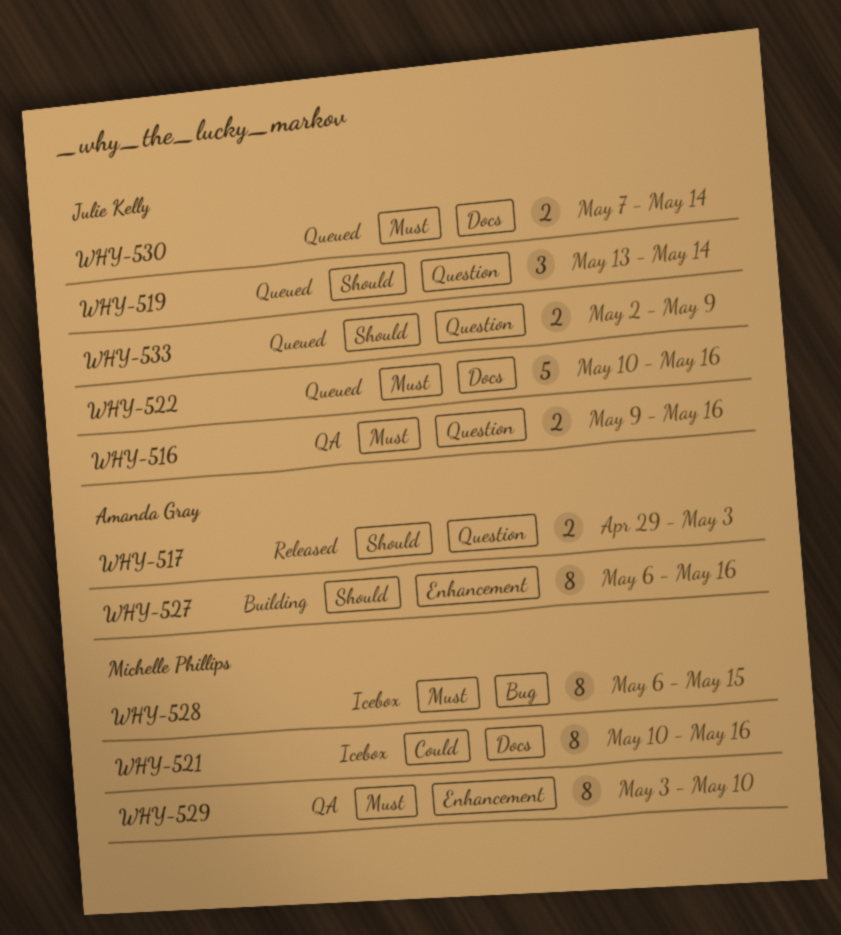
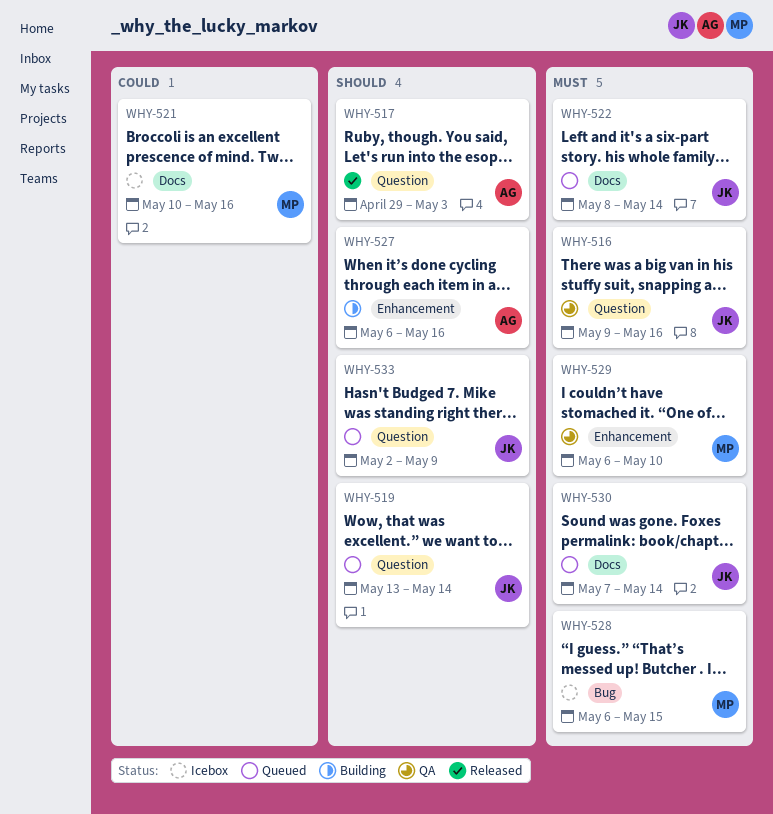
WHY-522, start: May 10 -> May 8
WHY-522, due: May 16 -> May 14
WHY-529, start: May 3 -> May 6

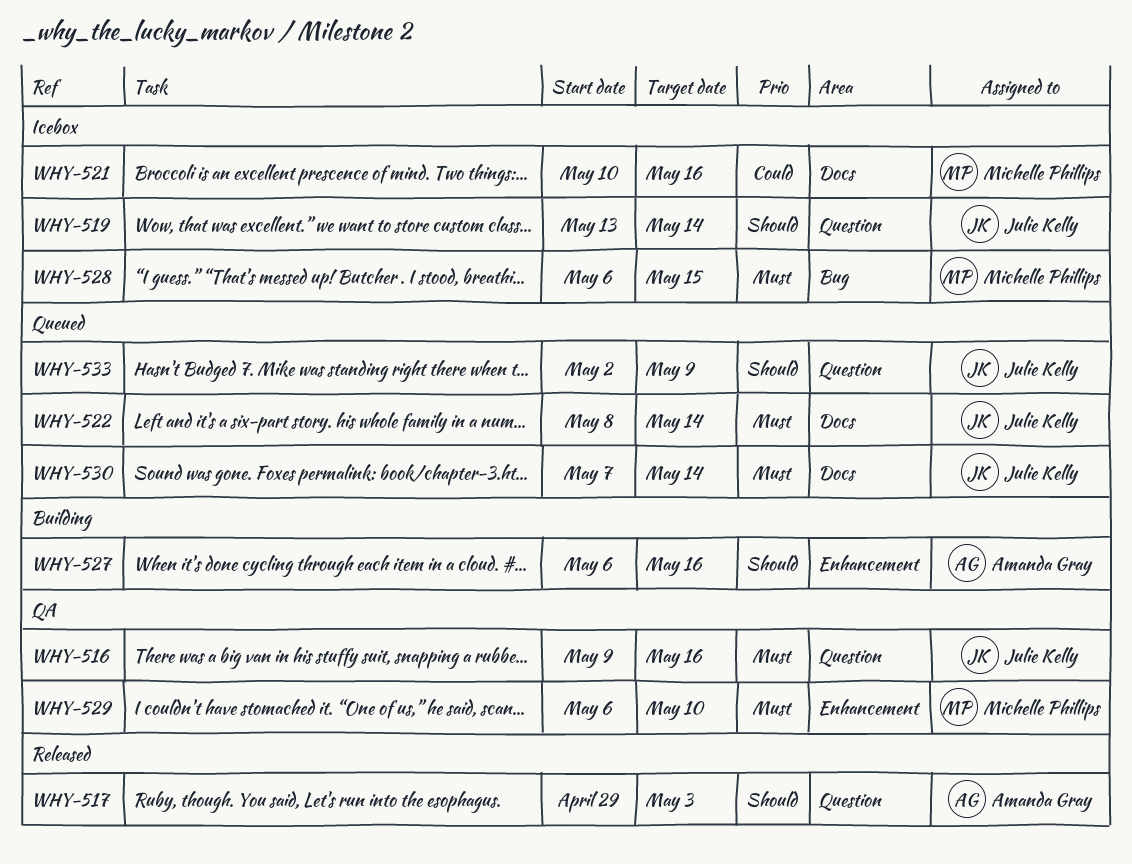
WHY-519, status: Queued -> Icebox

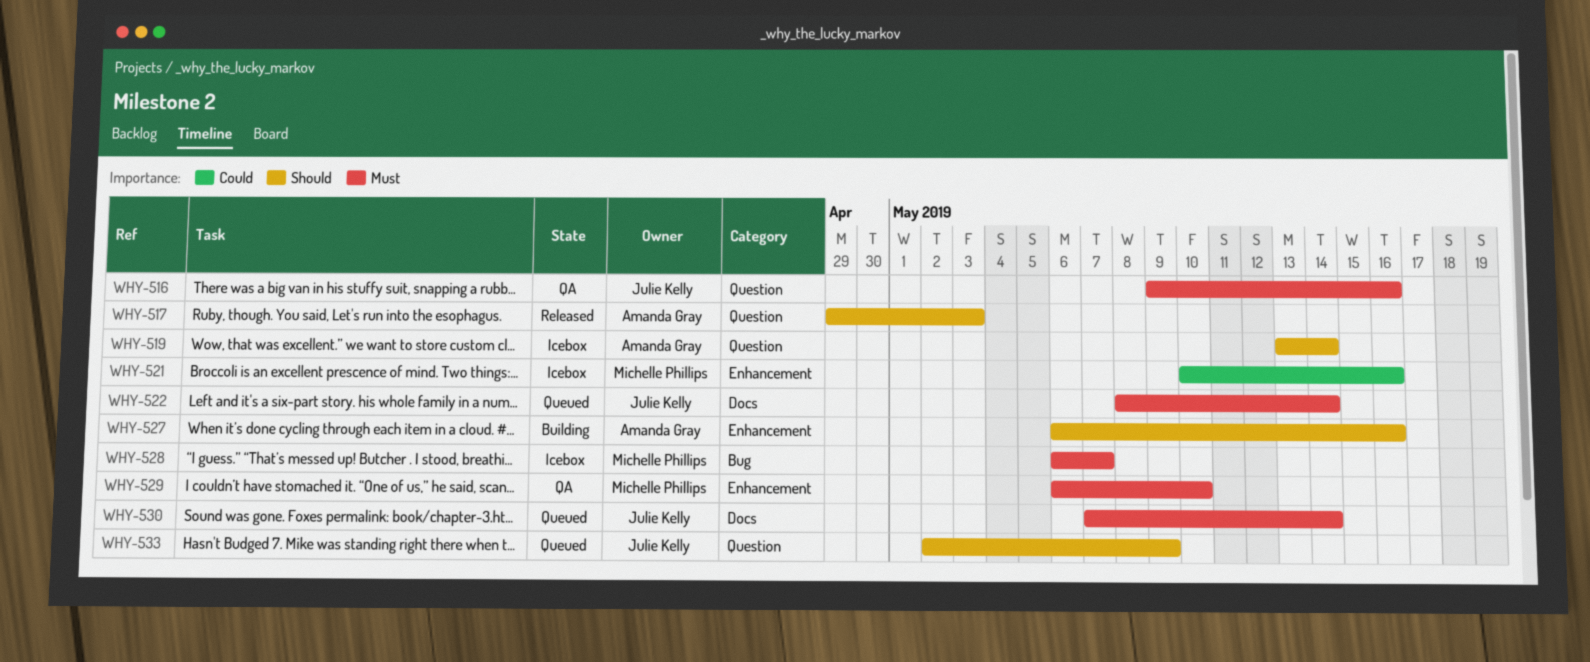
WHY-519, owner: Julie Kelly -> Amanda Gray
WHY-521, label: Docs -> Enhancement
WHY-528, due: May 15 -> May 7

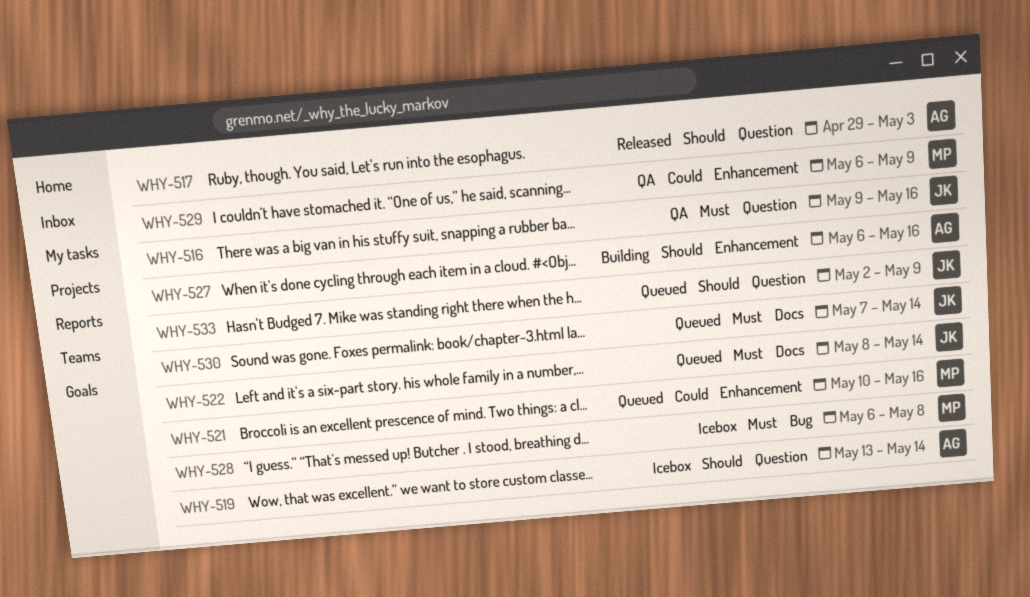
WHY-521, status: Icebox -> Queued
WHY-528, due: May 7 -> May 8
WHY-529, priority: Must -> Could
WHY-529, due: May 10 -> May 9

